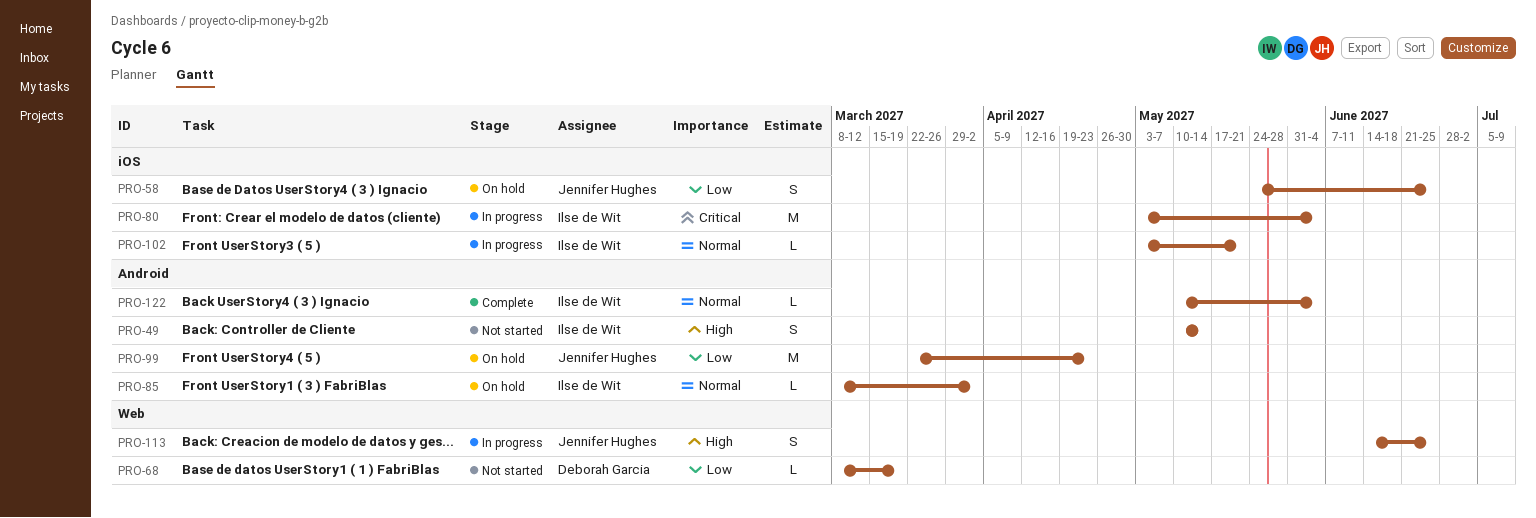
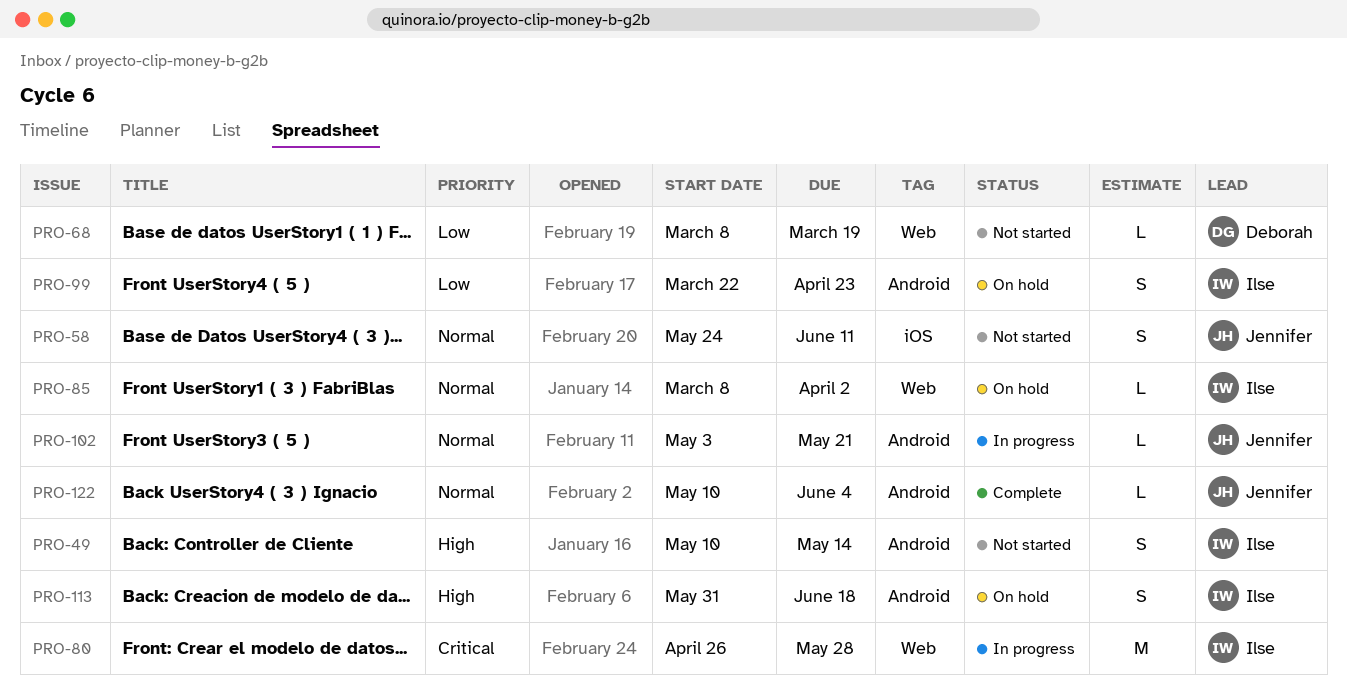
PRO-58, status: On hold -> Not started
PRO-58, priority: Low -> Normal
PRO-58, due: Jun 25 -> Jun 11
PRO-80, label: iOS -> Web
PRO-80, start: May 3 -> Apr 26
PRO-80, due: Jun 4 -> May 28
PRO-85, label: Android -> Web
PRO-99, owner: Jennifer Hughes -> Ilse de Wit
PRO-99, estimate: M -> S
PRO-102, owner: Ilse de Wit -> Jennifer Hughes
PRO-102, label: iOS -> Android
PRO-113, status: In progress -> On hold
PRO-113, owner: Jennifer Hughes -> Ilse de Wit
PRO-113, label: Web -> Android
PRO-113, start: Jun 14 -> May 31
PRO-113, due: Jun 25 -> Jun 18
PRO-122, owner: Ilse de Wit -> Jennifer Hughes

